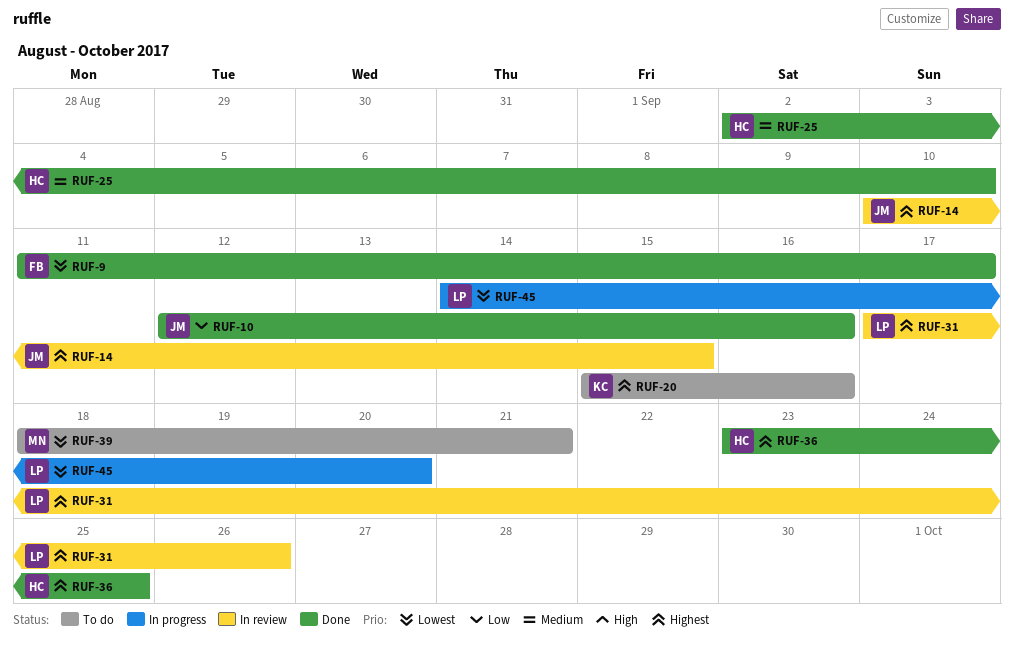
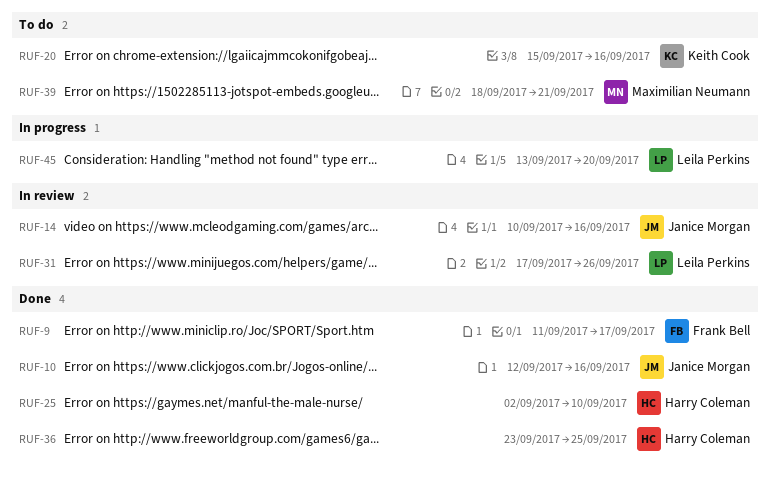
RUF-14, due: Sep 15 -> Sep 16
RUF-45, start: Sep 14 -> Sep 13

